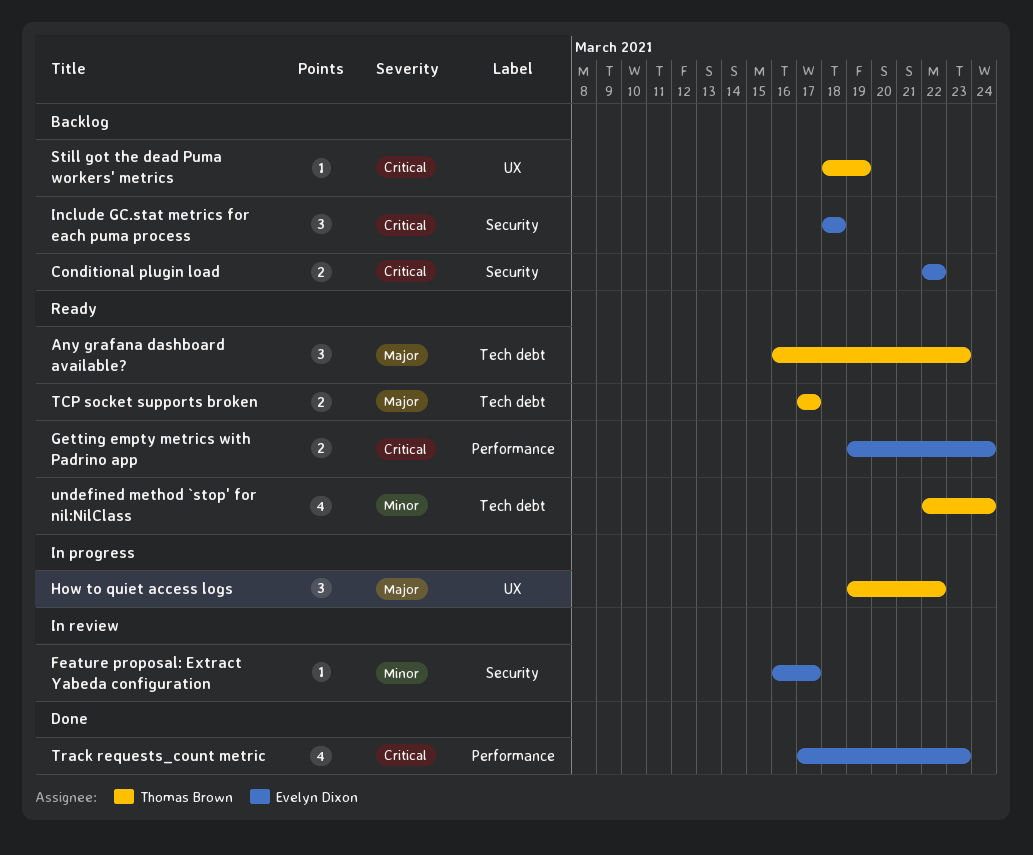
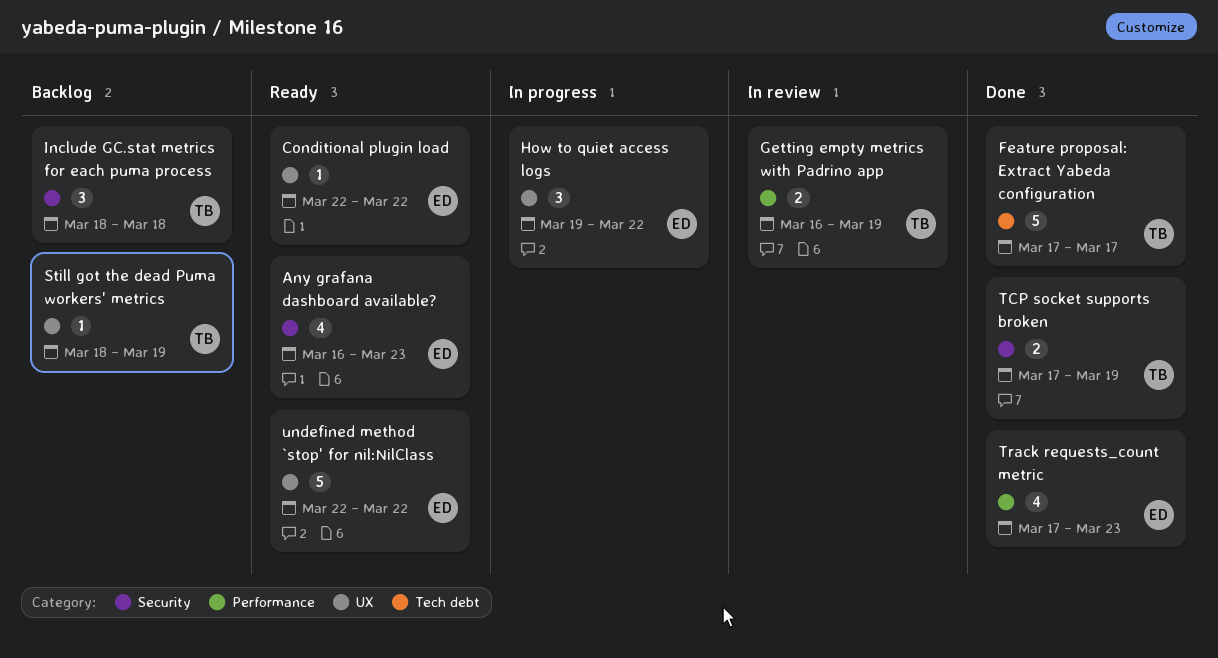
Any grafana dashboard available?, owner: Thomas Brown -> Evelyn Dixon
Any grafana dashboard available?, label: Tech debt -> Security
Any grafana dashboard available?, estimate: 3 -> 4
Conditional plugin load, status: Backlog -> Ready
Conditional plugin load, label: Security -> UX
Conditional plugin load, estimate: 2 -> 1
Feature proposal: Extract Yabeda configuration, status: In review -> Done
Feature proposal: Extract Yabeda configuration, owner: Evelyn Dixon -> Thomas Brown
Feature proposal: Extract Yabeda configuration, label: Security -> Tech debt
Feature proposal: Extract Yabeda configuration, estimate: 1 -> 5
Feature proposal: Extract Yabeda configuration, start: Mar 16 -> Mar 17
Getting empty metrics with Padrino app, status: Ready -> In review
Getting empty metrics with Padrino app, owner: Evelyn Dixon -> Thomas Brown
Getting empty metrics with Padrino app, start: Mar 19 -> Mar 16
Getting empty metrics with Padrino app, due: Mar 24 -> Mar 19
How to quiet access logs, owner: Thomas Brown -> Evelyn Dixon
Include GC.stat metrics for each puma process, owner: Evelyn Dixon -> Thomas Brown
TCP socket supports broken, status: Ready -> Done
TCP socket supports broken, label: Tech debt -> Security
TCP socket supports broken, due: Mar 17 -> Mar 19
undefined method `stop' for nil:NilClass, owner: Thomas Brown -> Evelyn Dixon
undefined method `stop' for nil:NilClass, label: Tech debt -> UX
undefined method `stop' for nil:NilClass, estimate: 4 -> 5
undefined method `stop' for nil:NilClass, due: Mar 24 -> Mar 22

